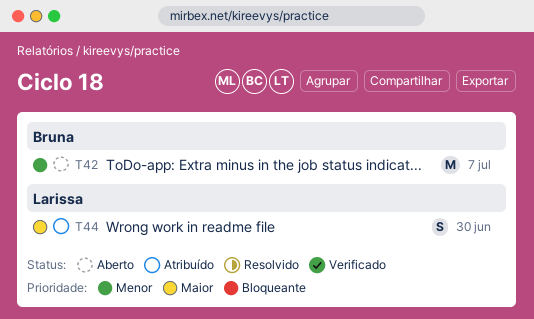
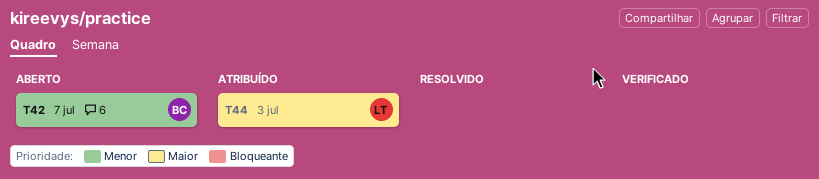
T44, due: Jun 30 -> Jul 3

